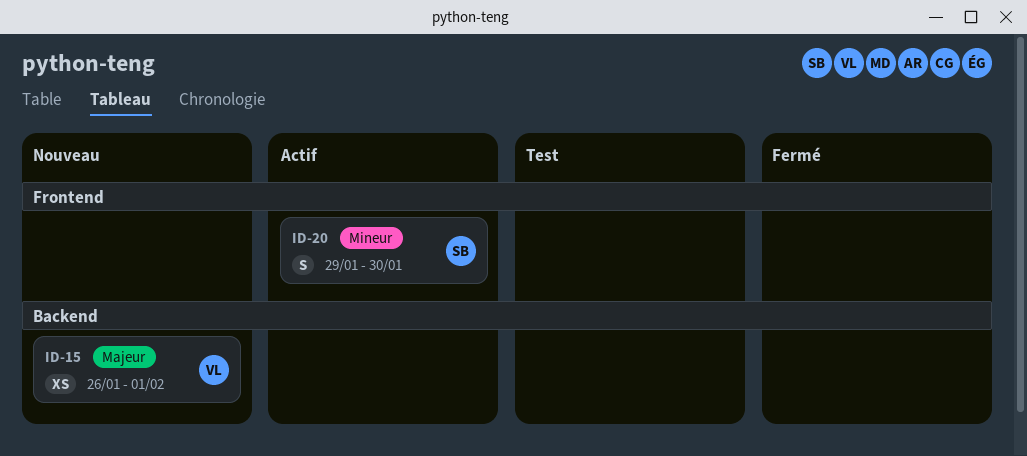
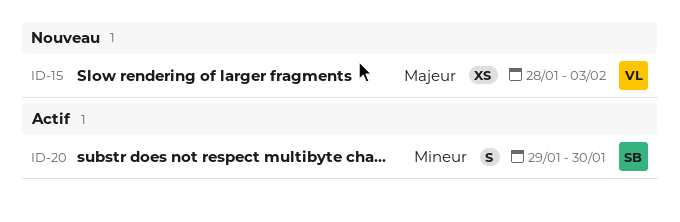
ID-15, start: Jan 26 -> Jan 28
ID-15, due: Feb 1 -> Feb 3

